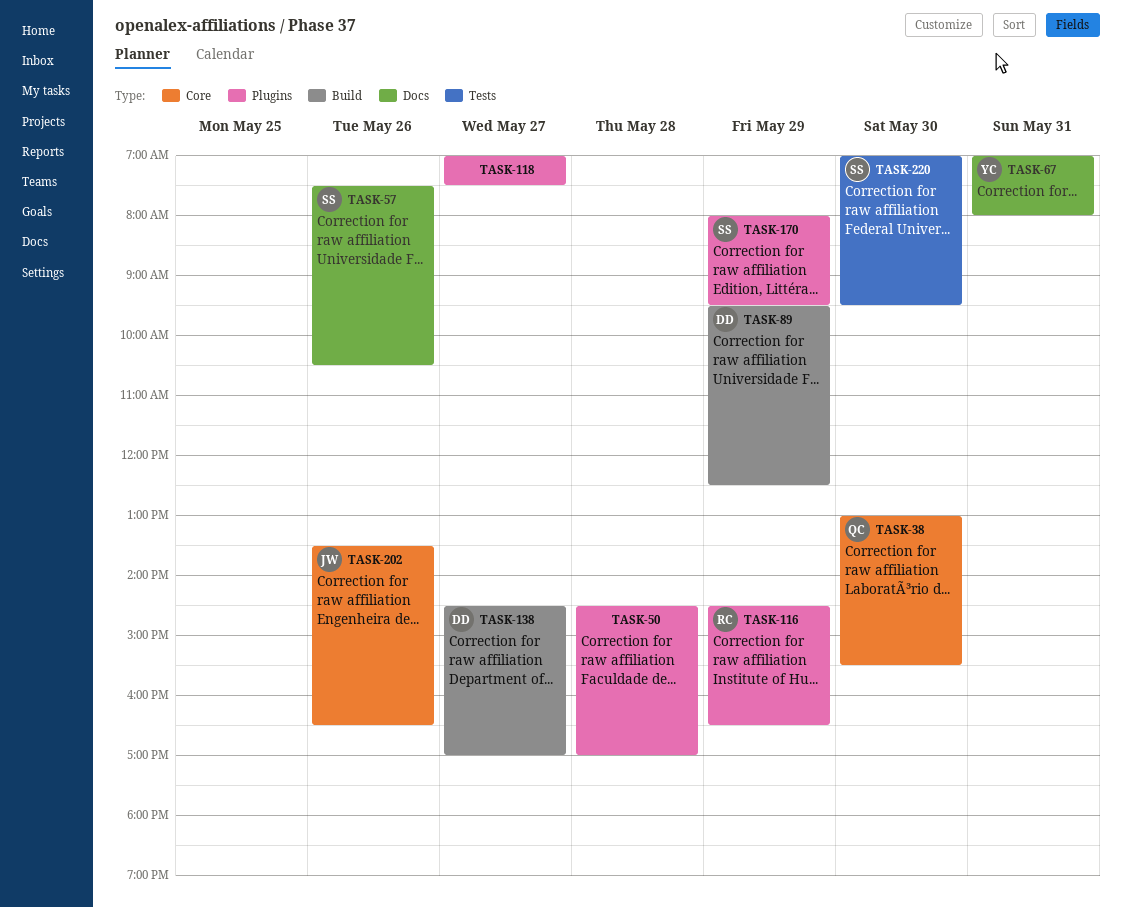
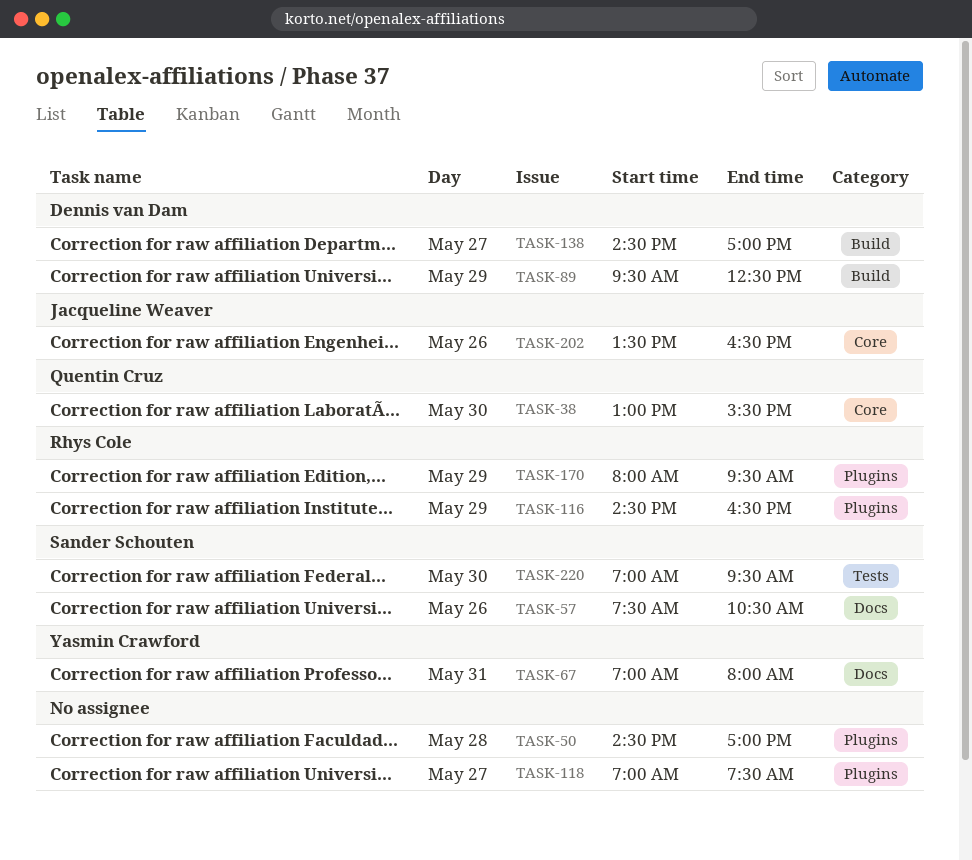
TASK-170, owner: Sander Schouten -> Rhys Cole

